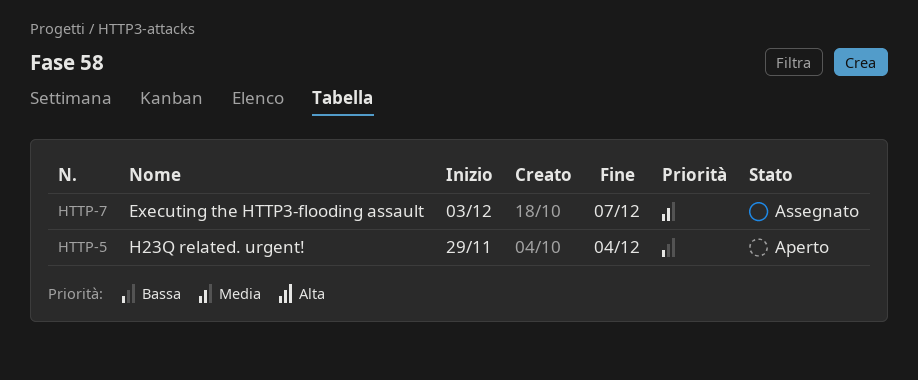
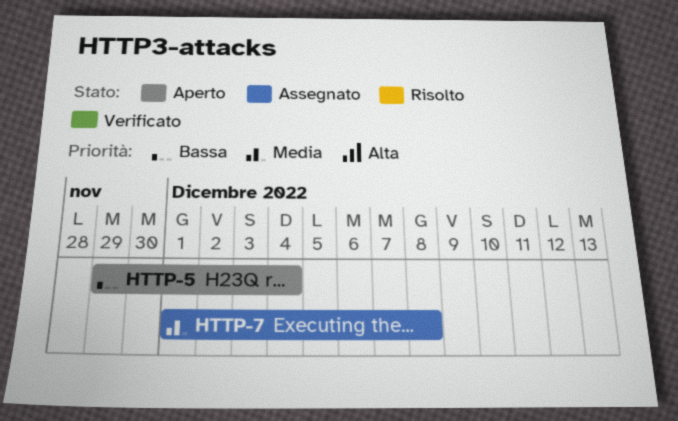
HTTP-7, start: Dec 3 -> Dec 1
HTTP-7, due: Dec 7 -> Dec 8

